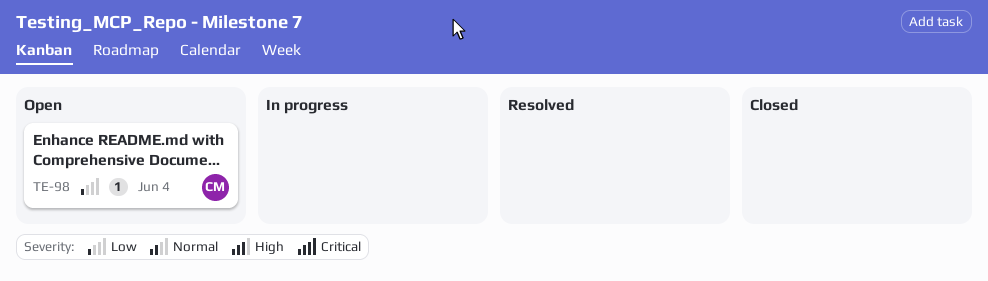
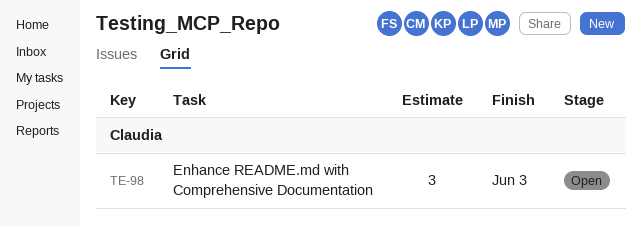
TE-98, estimate: 1 -> 3
TE-98, due: Jun 4 -> Jun 3

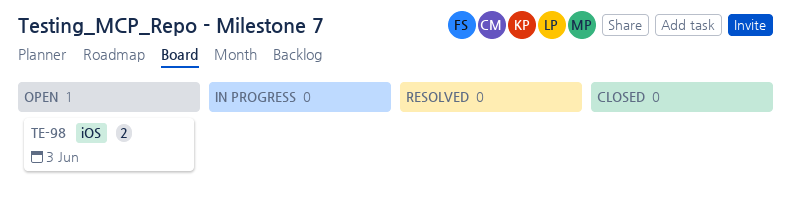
TE-98, estimate: 3 -> 2

